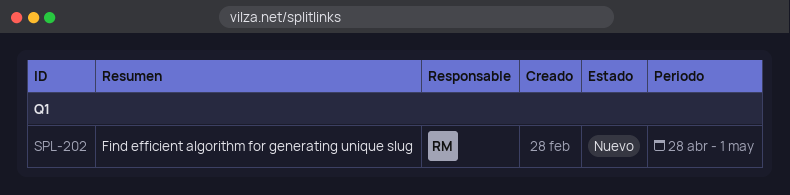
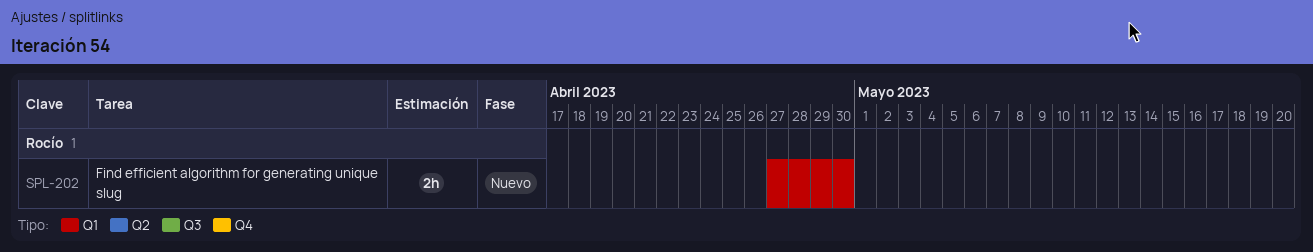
SPL-202, start: Apr 28 -> Apr 27
SPL-202, due: May 1 -> Apr 30

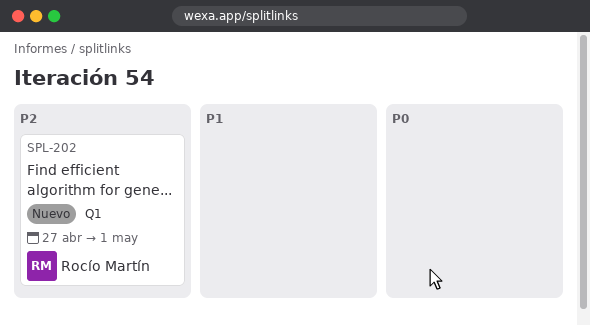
SPL-202, due: Apr 30 -> May 1

